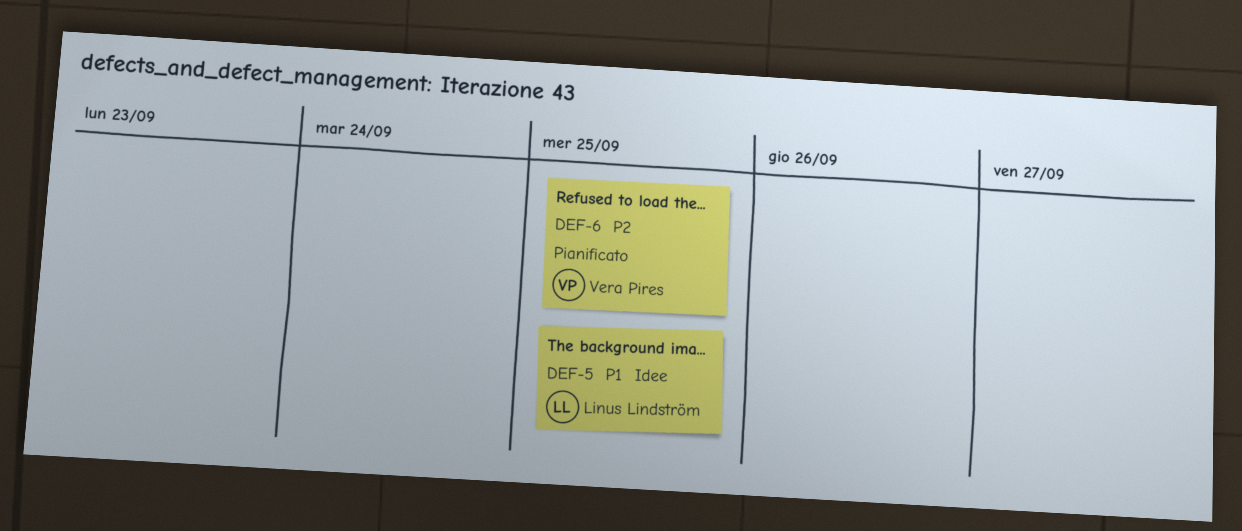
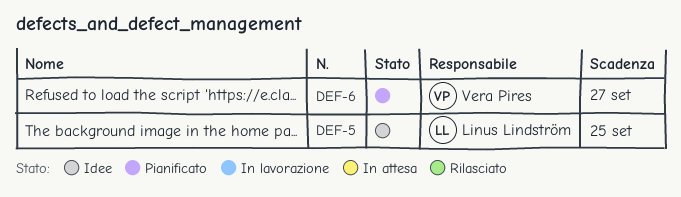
DEF-6, due: Sep 25 -> Sep 27

